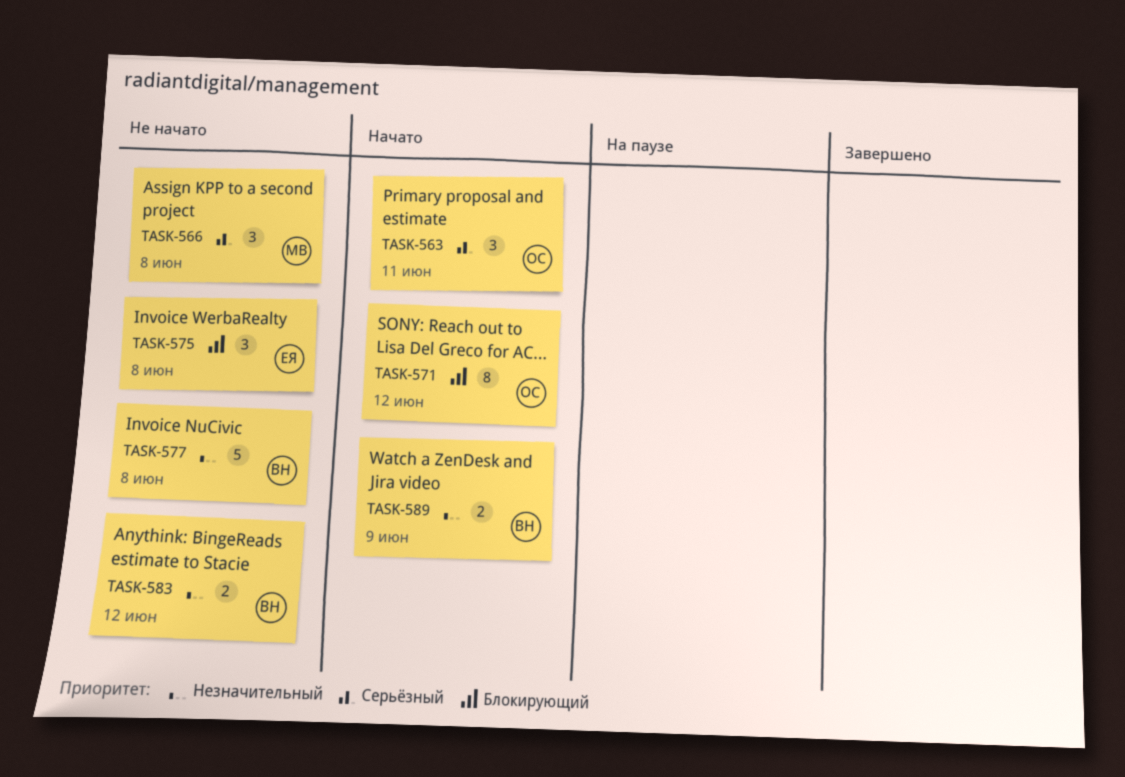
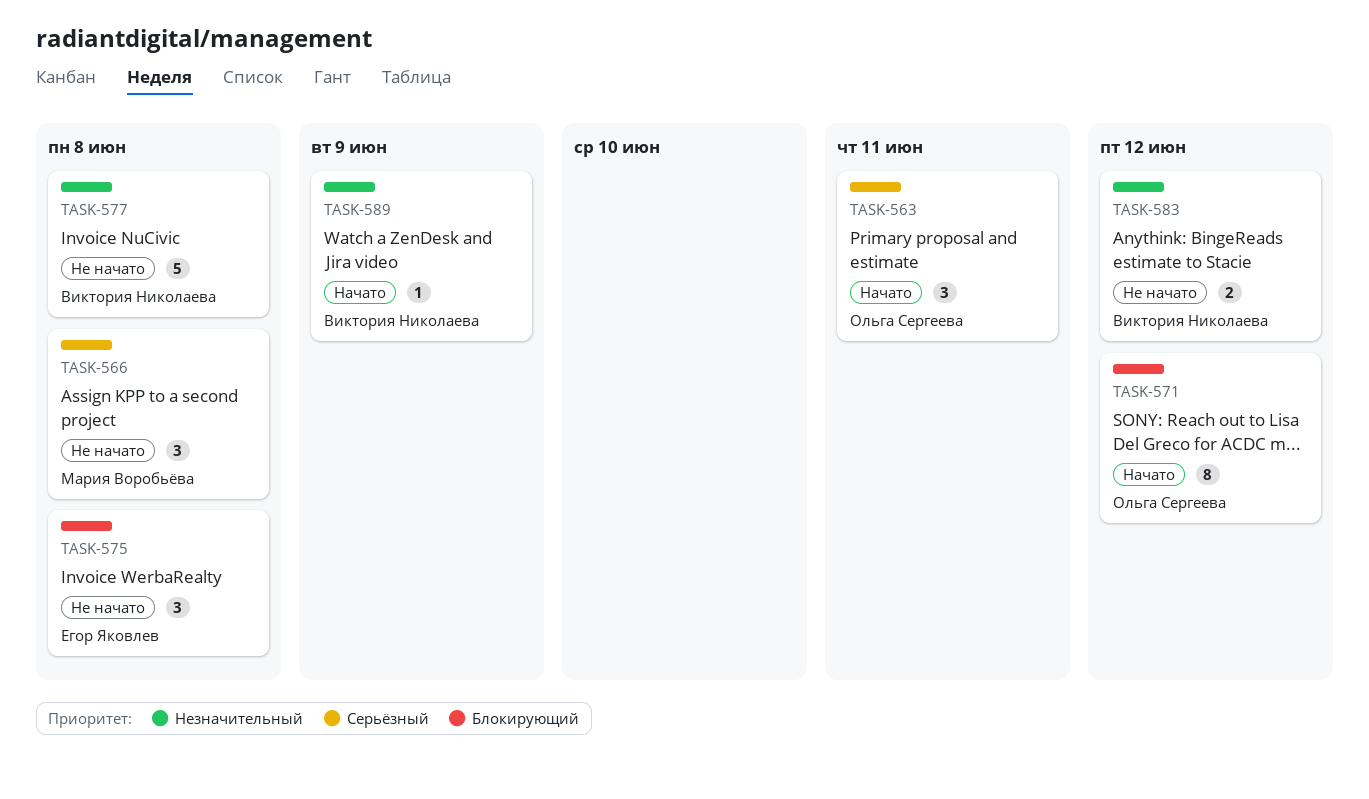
TASK-589, estimate: 2 -> 1

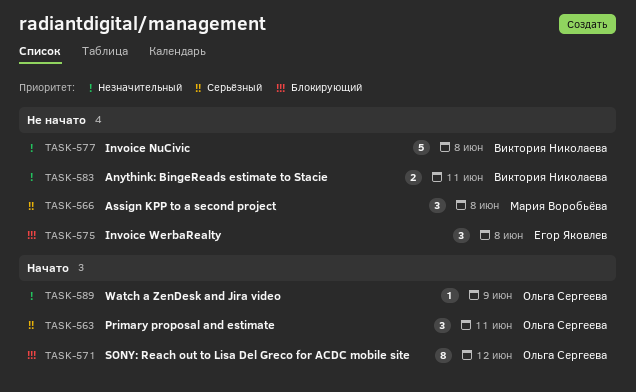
TASK-583, due: Jun 12 -> Jun 11
TASK-589, owner: Виктория Николаева -> Ольга Сергеева

